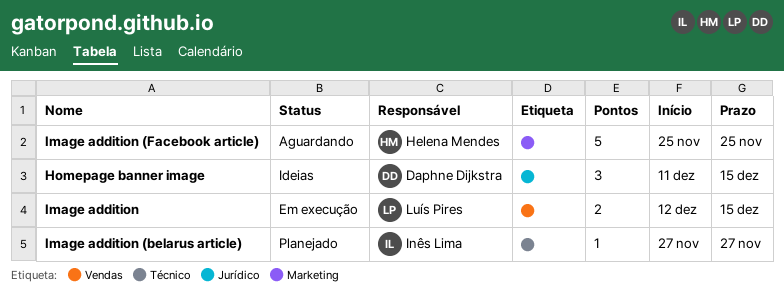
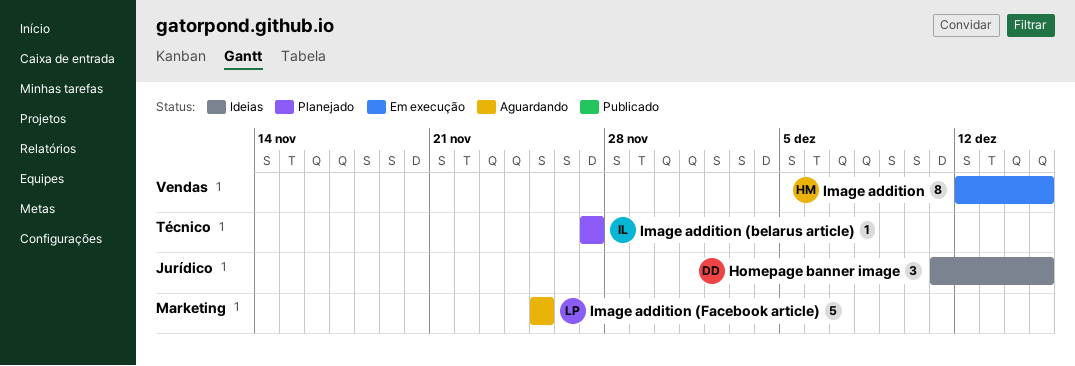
Image addition, owner: Luís Pires -> Helena Mendes
Image addition, estimate: 2 -> 8
Image addition (Facebook article), owner: Helena Mendes -> Luís Pires

